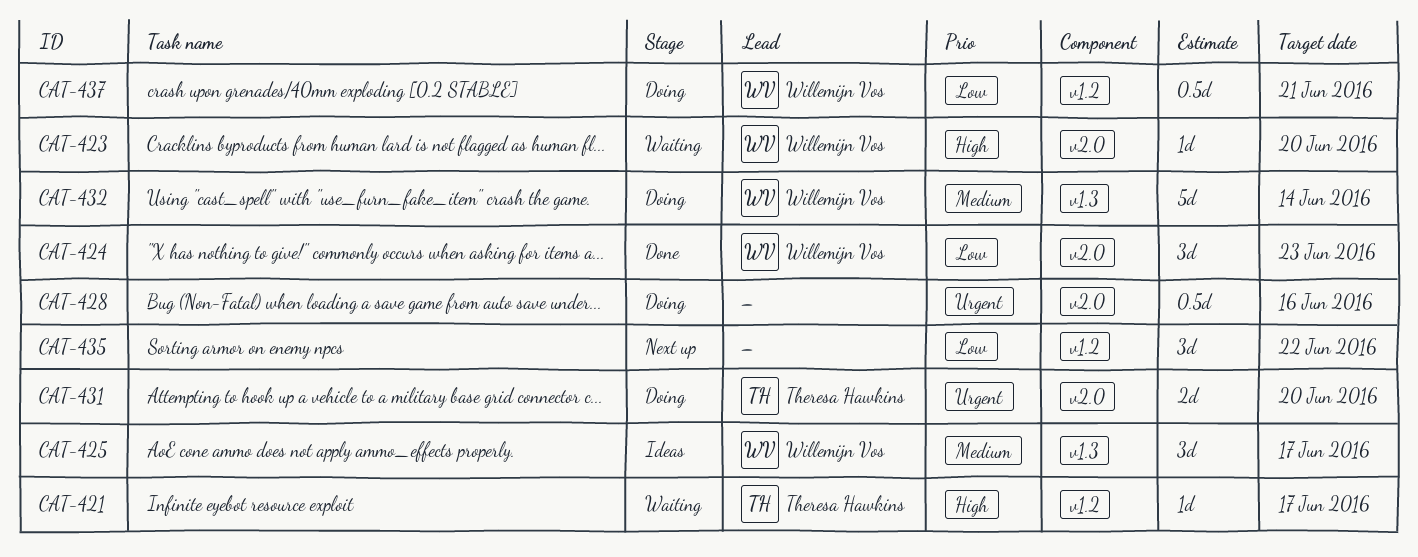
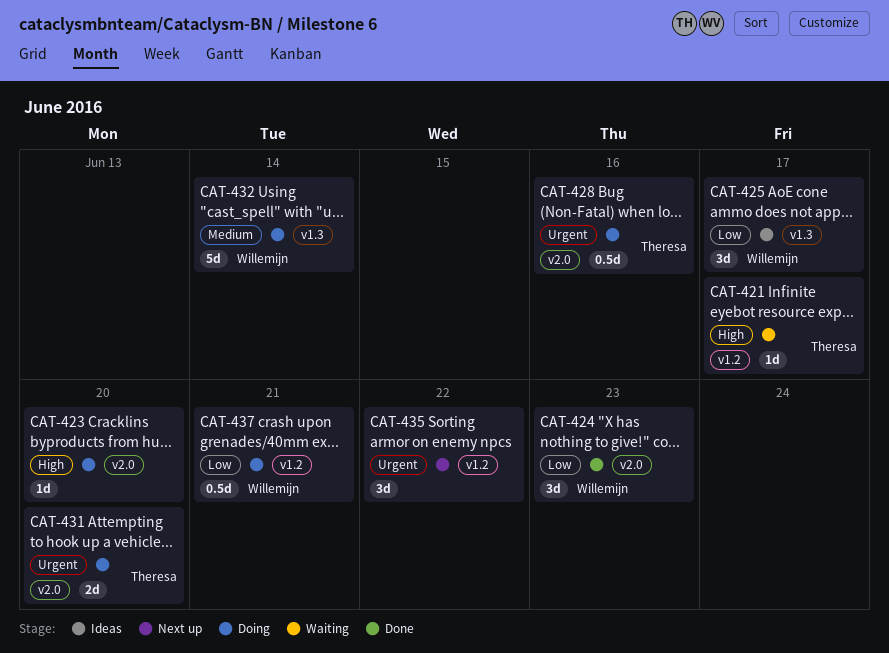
CAT-423, status: Waiting -> Doing
CAT-423, owner: Willemijn Vos -> none
CAT-425, priority: Medium -> Low
CAT-428, owner: none -> Theresa Hawkins
CAT-435, priority: Low -> Urgent

